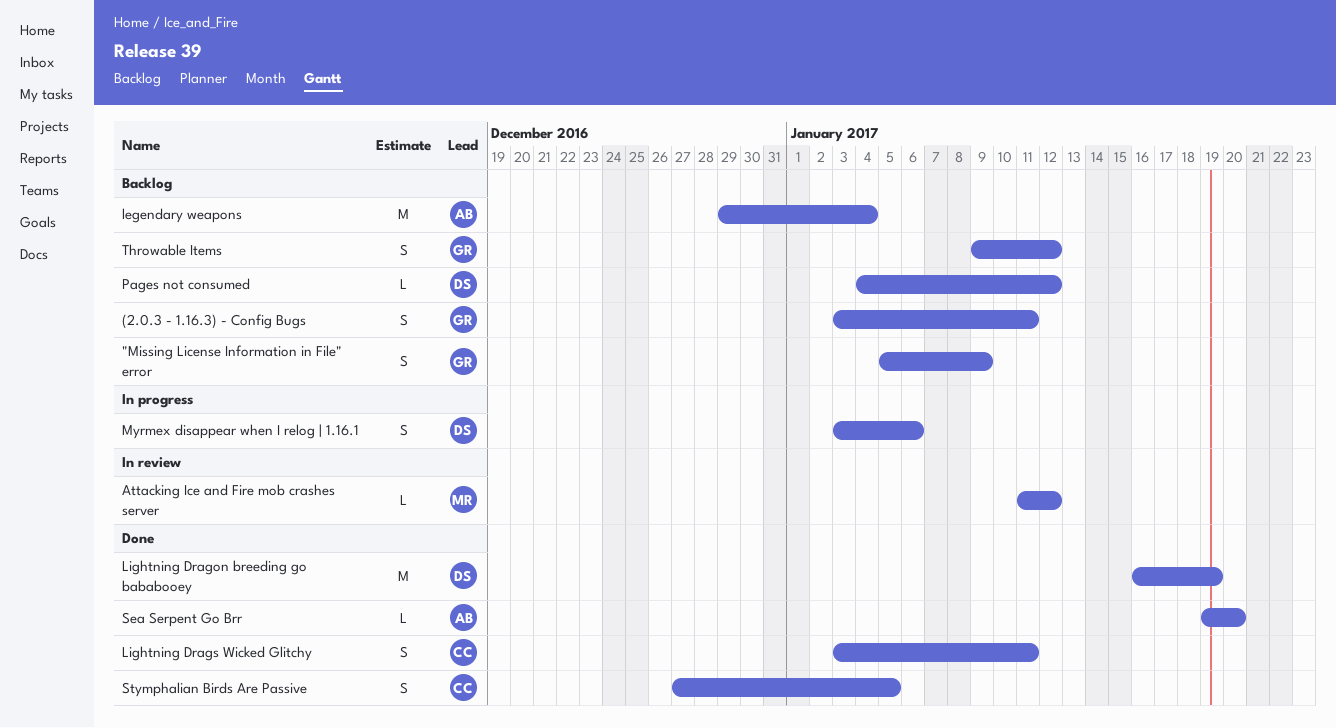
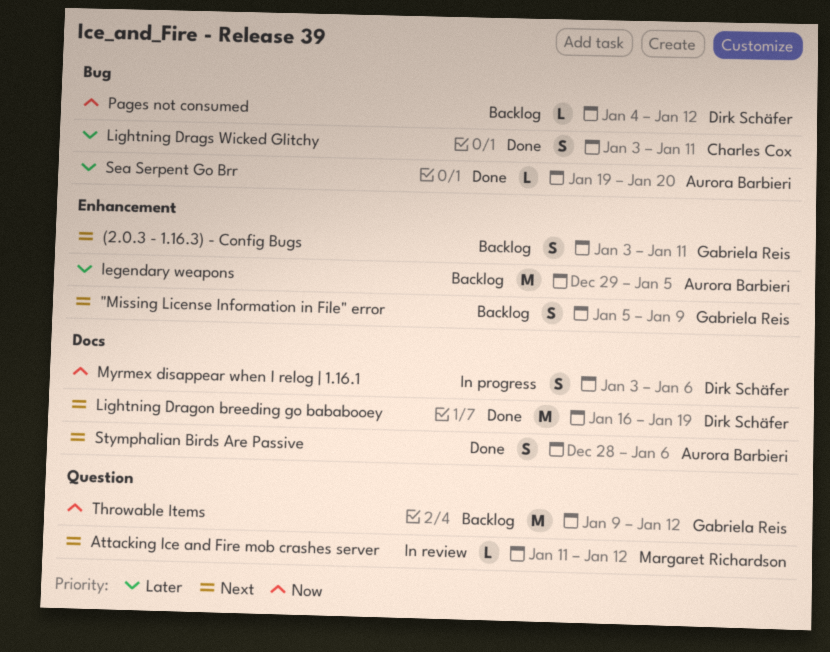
legendary weapons, due: Jan 4 -> Jan 5
Stymphalian Birds Are Passive, owner: Charles Cox -> Aurora Barbieri
Stymphalian Birds Are Passive, start: Dec 27 -> Dec 28
Stymphalian Birds Are Passive, due: Jan 5 -> Jan 6
Throwable Items, estimate: S -> M

